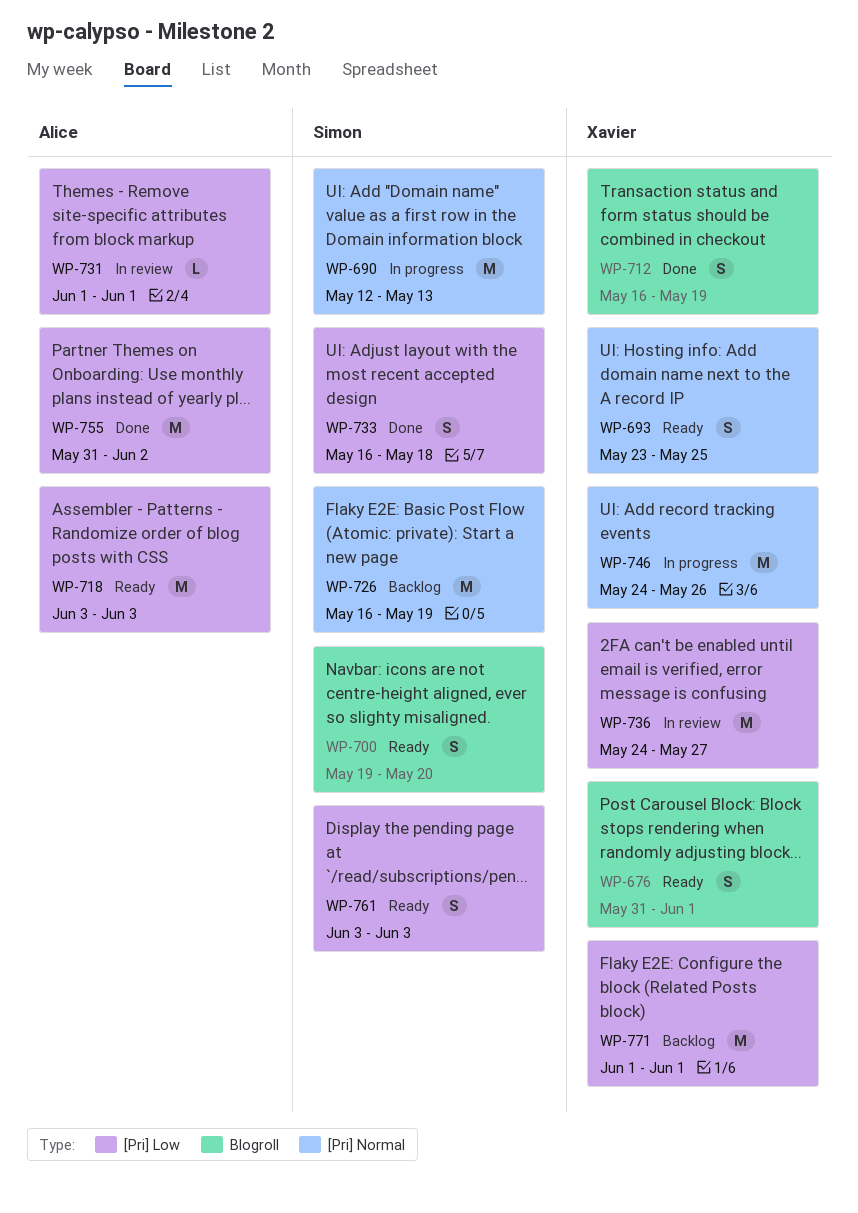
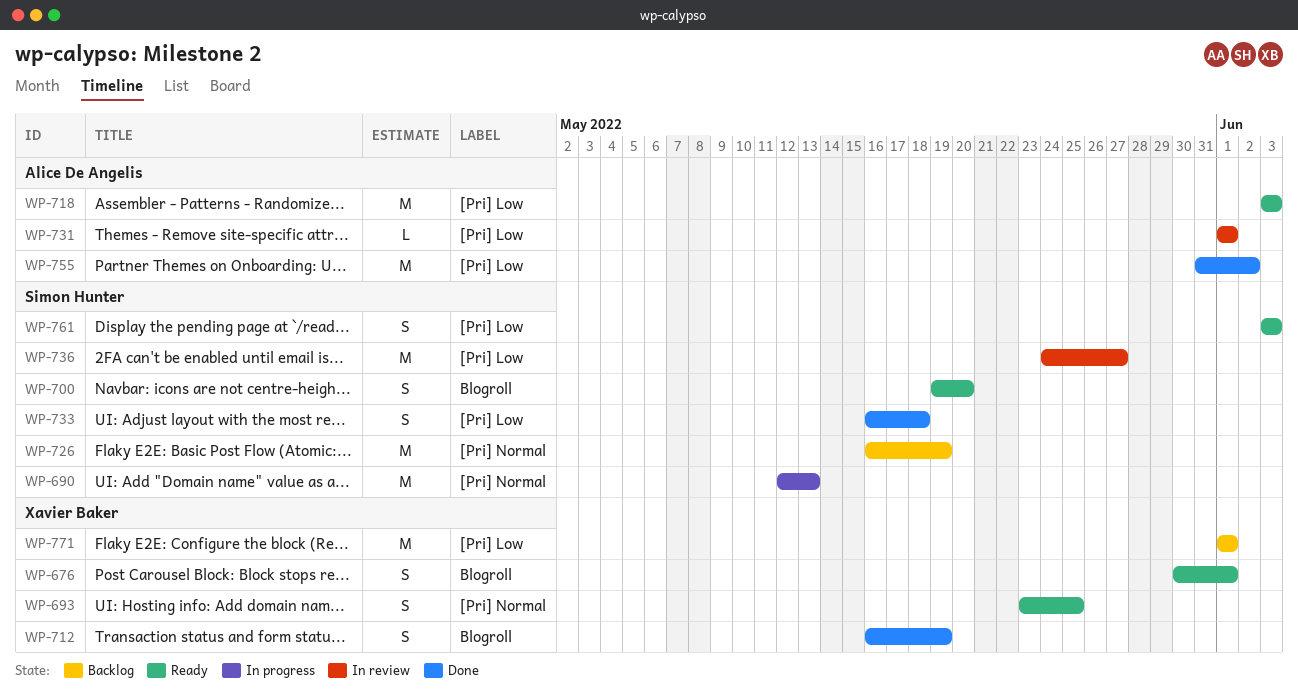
WP-676, start: May 31 -> May 30
WP-736, owner: Xavier Baker -> Simon Hunter
WP-746: present -> none

